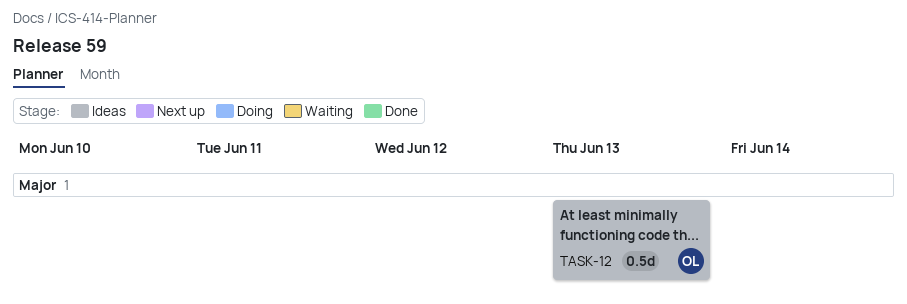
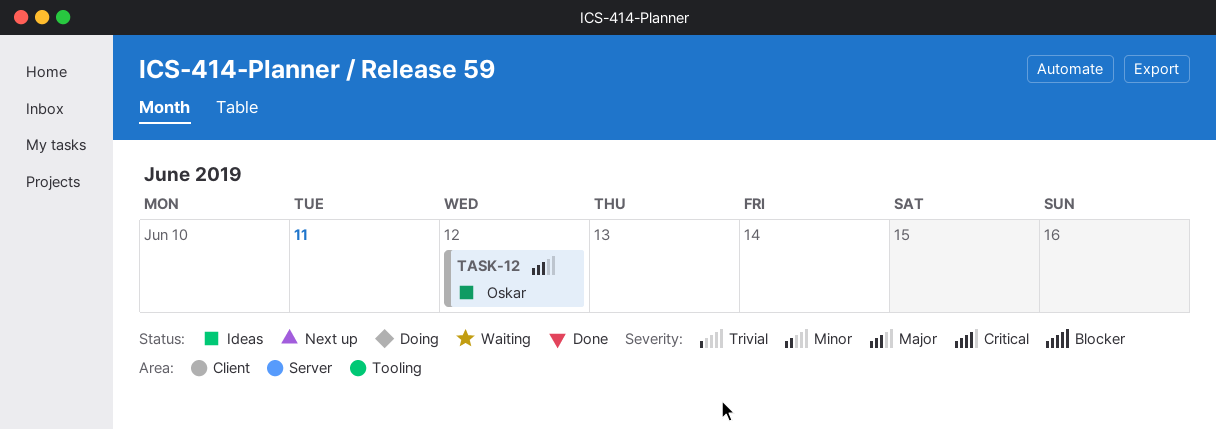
TASK-12, due: Jun 13 -> Jun 12

